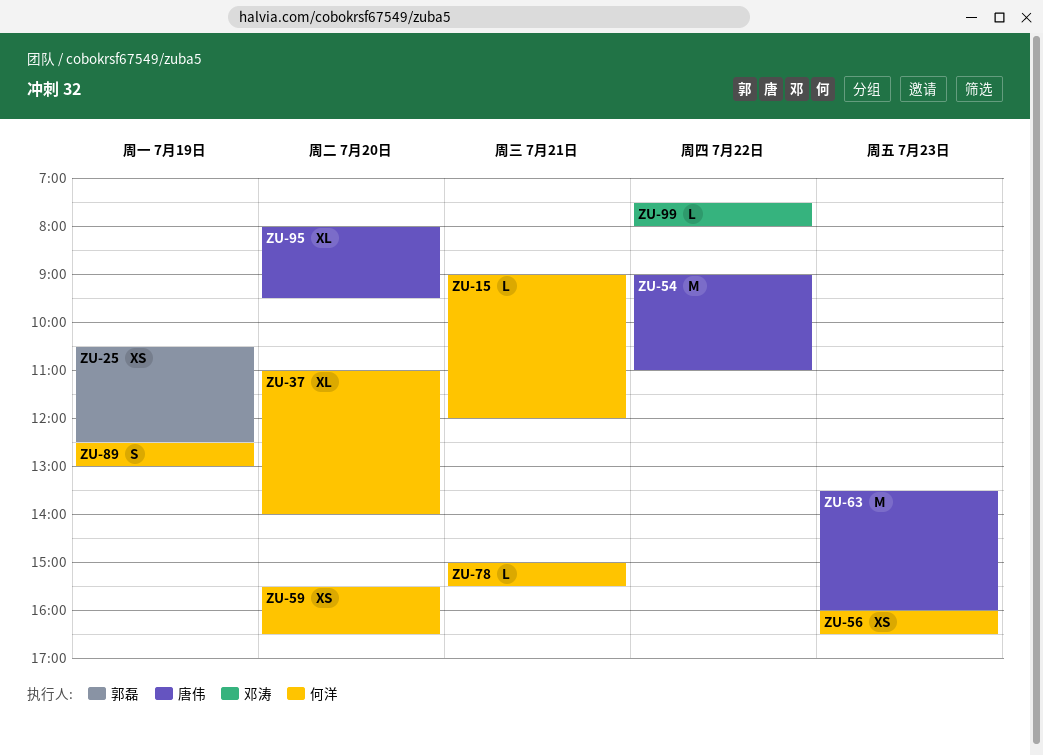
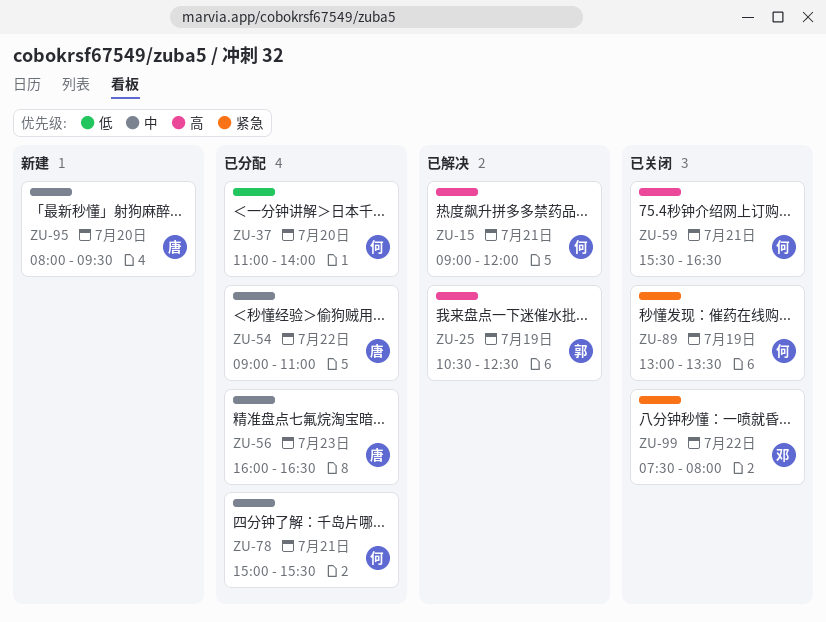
ZU-56, owner: 何洋 -> 唐伟
ZU-59, day: Jul 20 -> Jul 21
ZU-63: present -> none
ZU-89, begins: 12:30 -> 13:00
ZU-89, ends: 13:00 -> 13:30

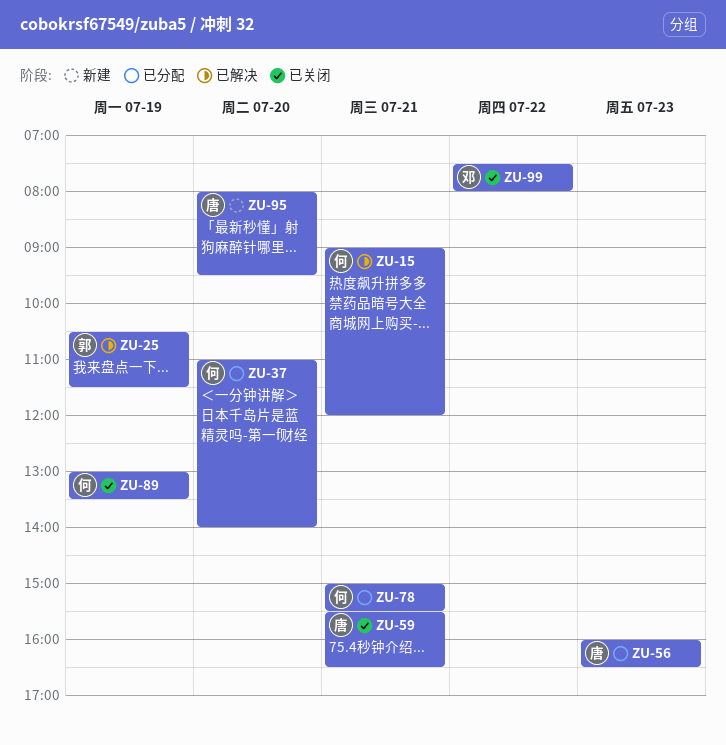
ZU-25, ends: 12:30 -> 11:30
ZU-54: present -> none
ZU-59, owner: 何 -> 唐

